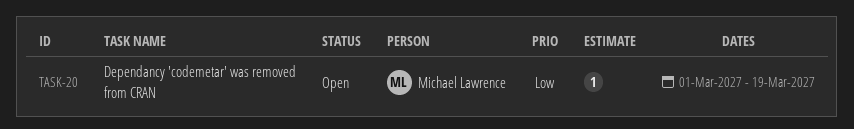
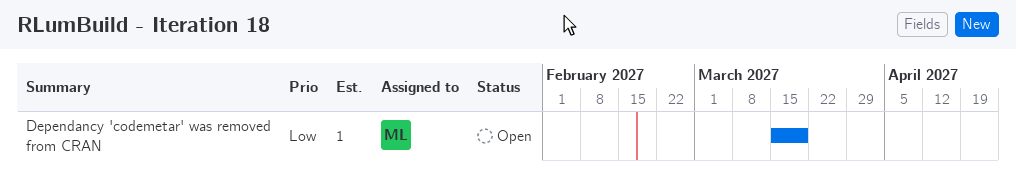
Dependancy 'codemetar' was removed from CRAN, start: Mar 1 -> Mar 15

